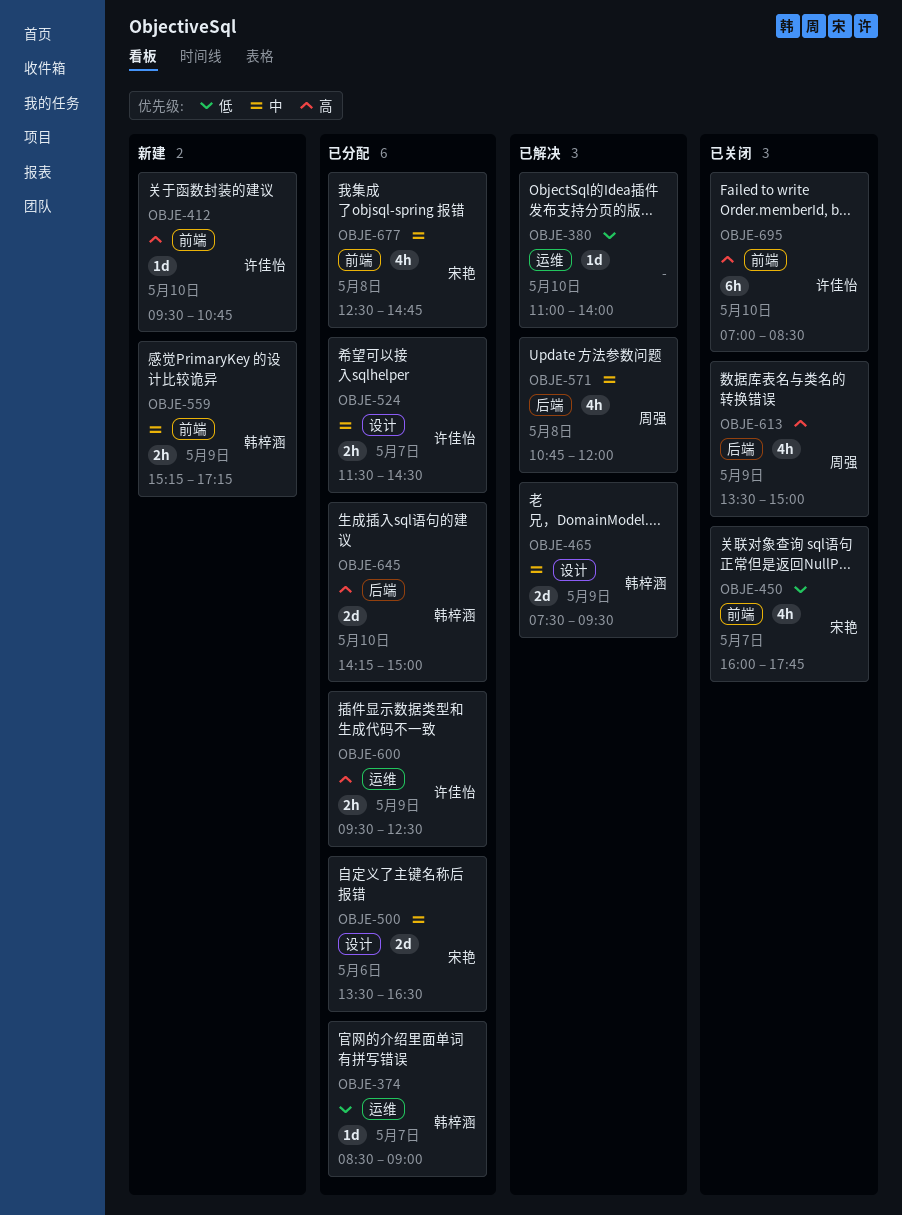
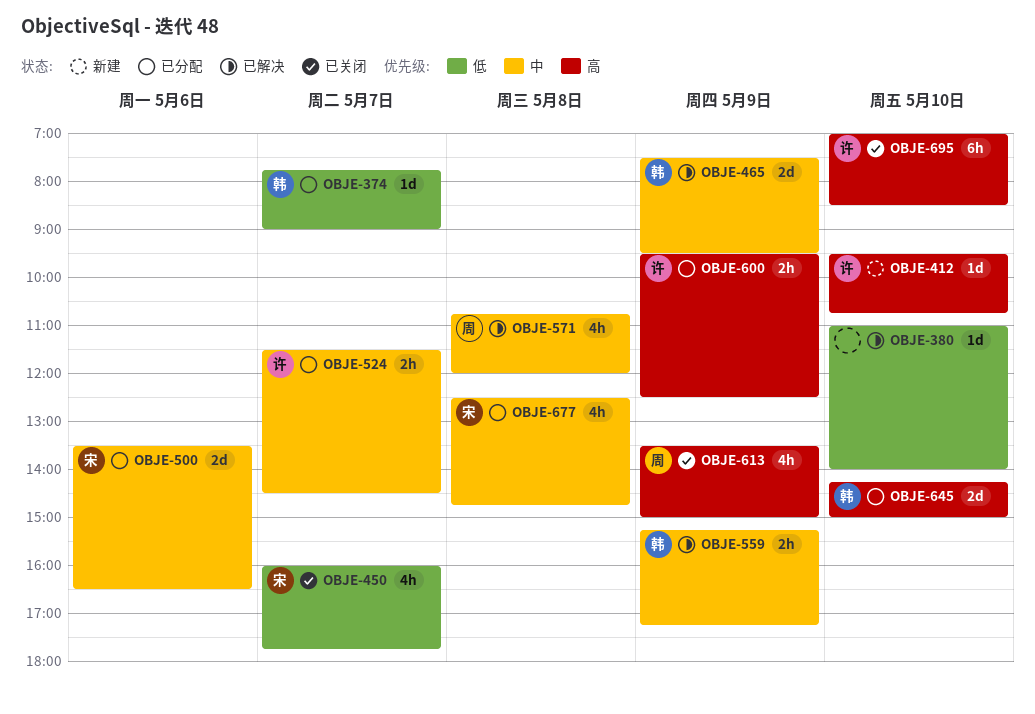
OBJE-374, begins: 08:30 -> 07:45
OBJE-559, status: 新建 -> 已解决

